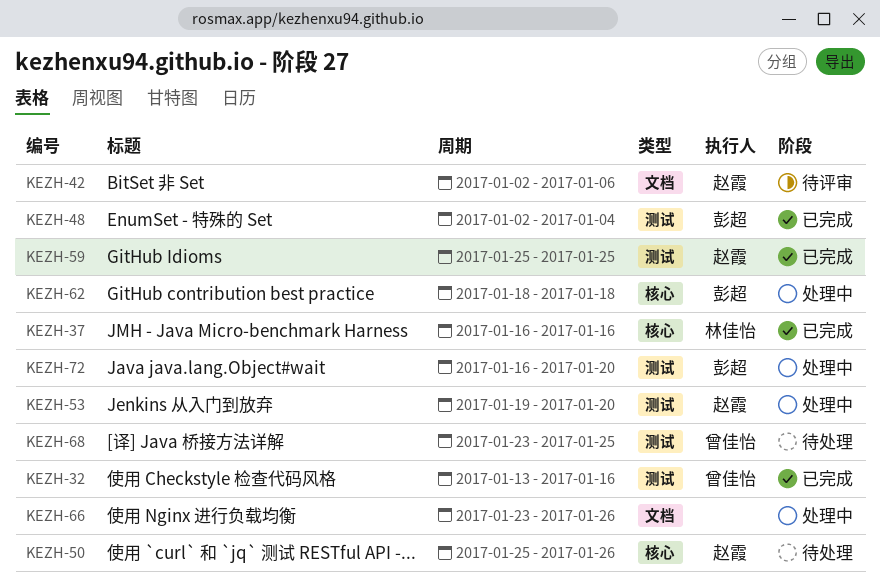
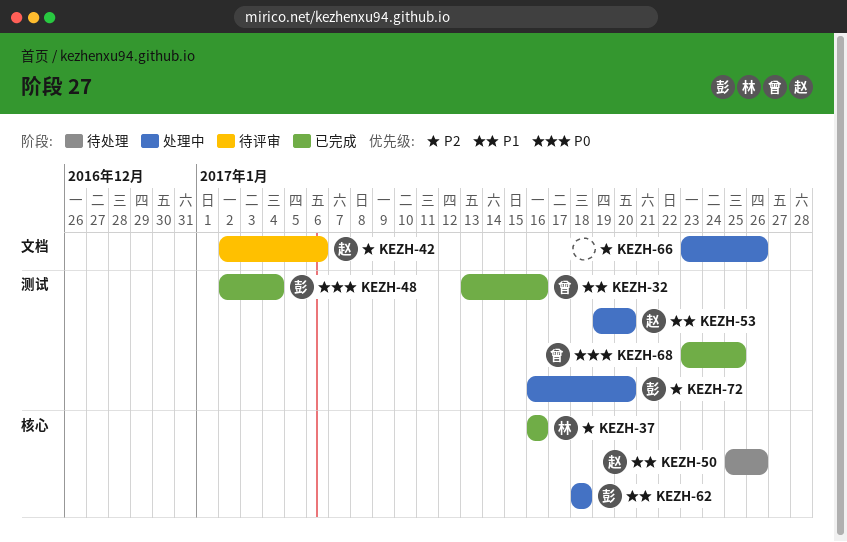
KEZH-59: present -> none
KEZH-68, status: 待处理 -> 已完成

